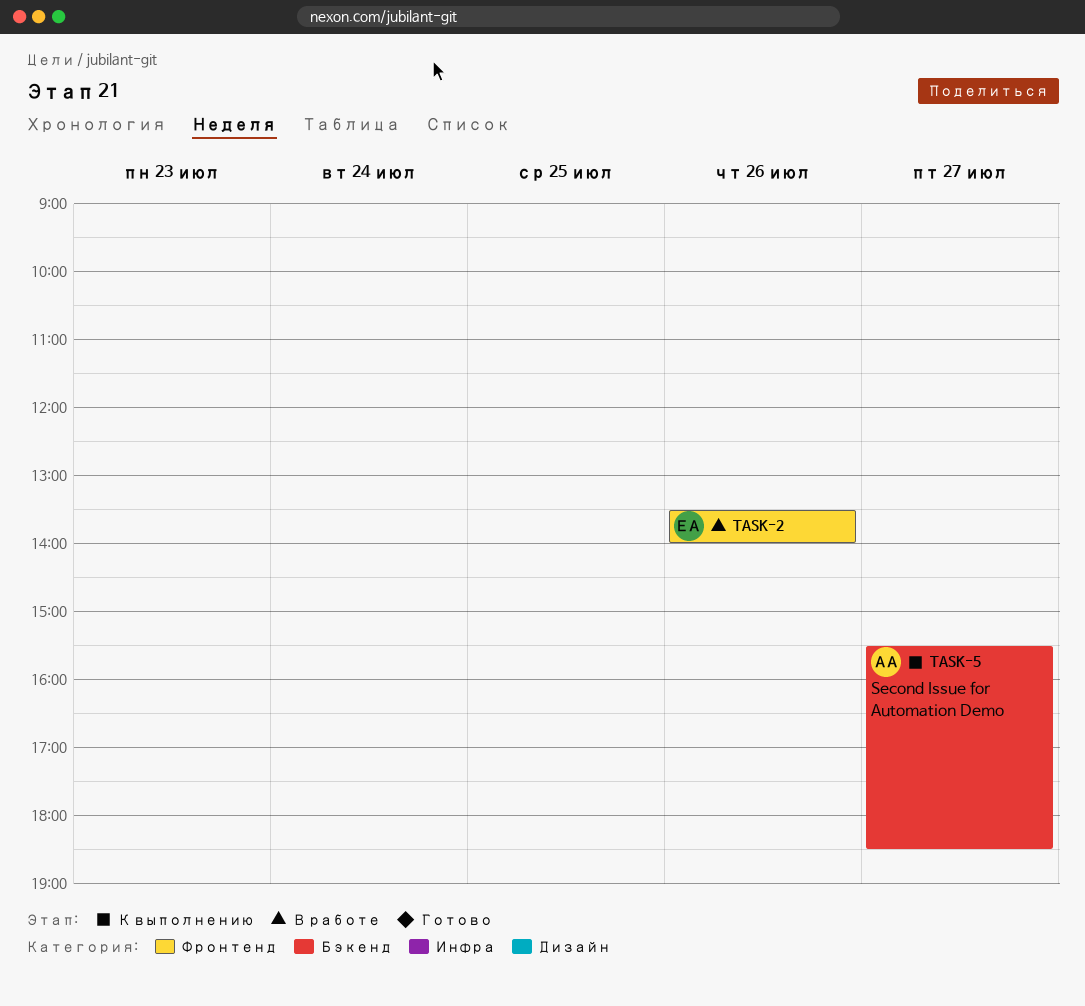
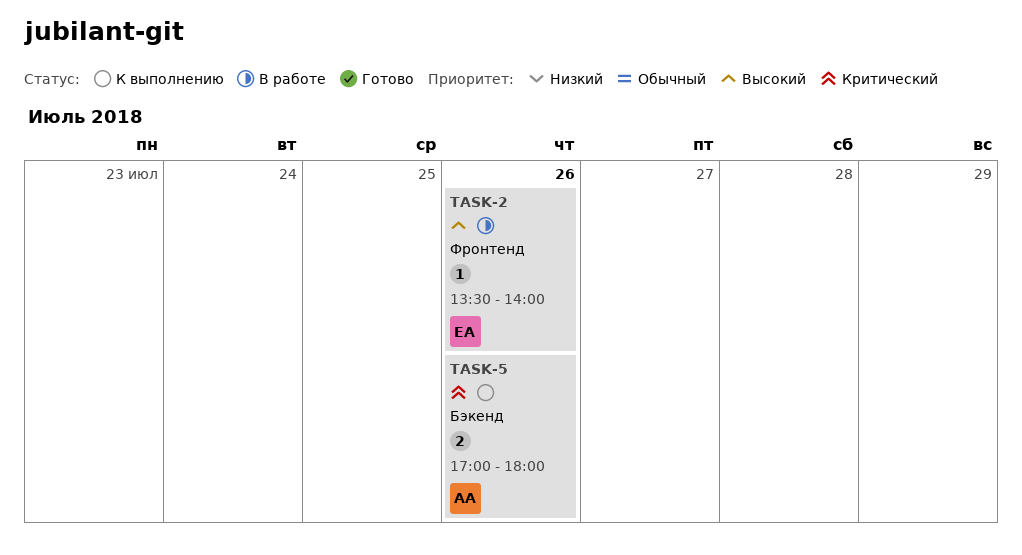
TASK-5, day: Jul 27 -> Jul 26
TASK-5, begins: 15:30 -> 17:00
TASK-5, ends: 18:30 -> 18:00

